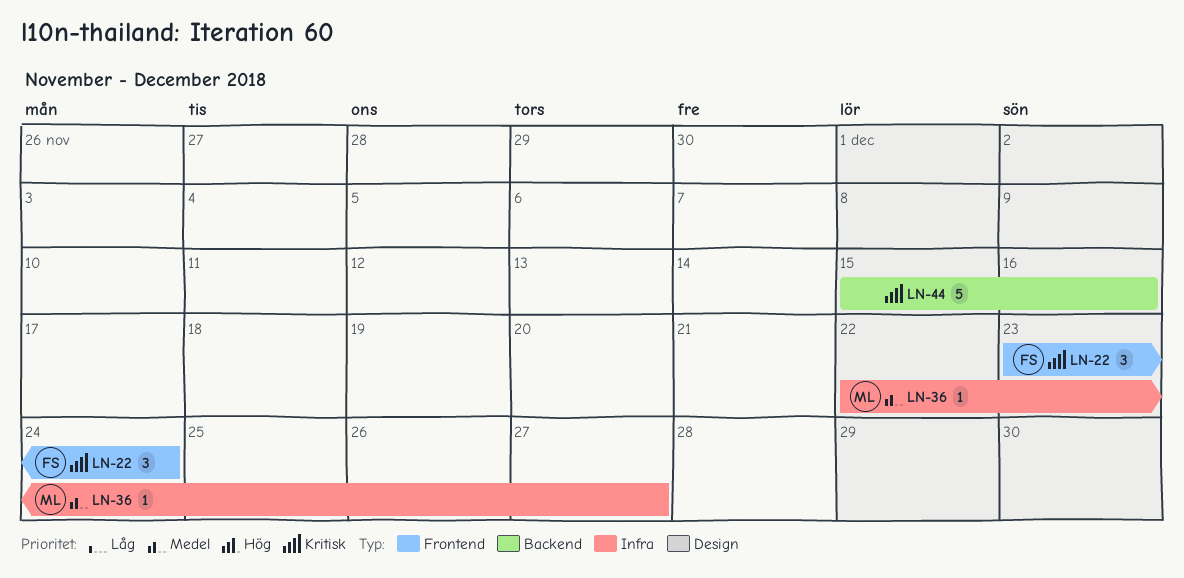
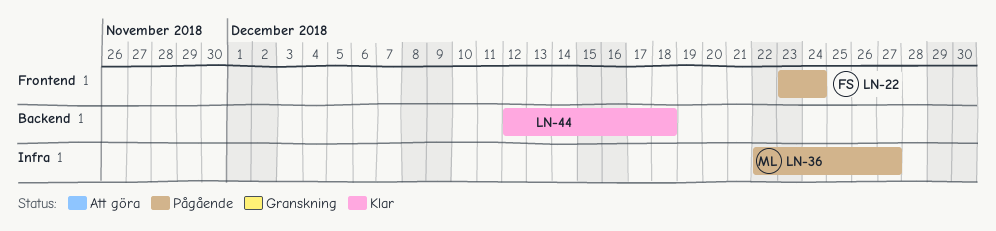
LN-44, start: Dec 15 -> Dec 12
LN-44, due: Dec 16 -> Dec 18

